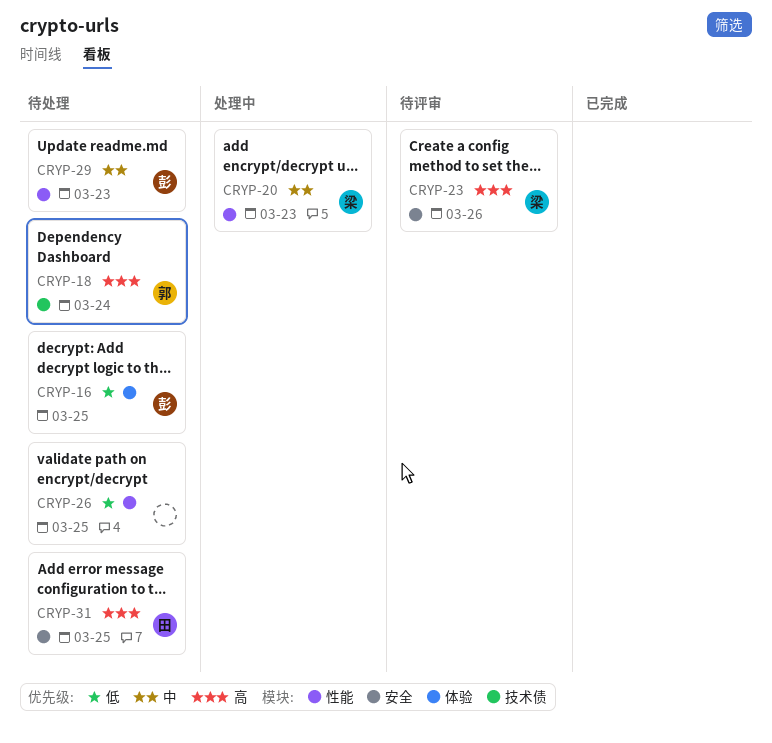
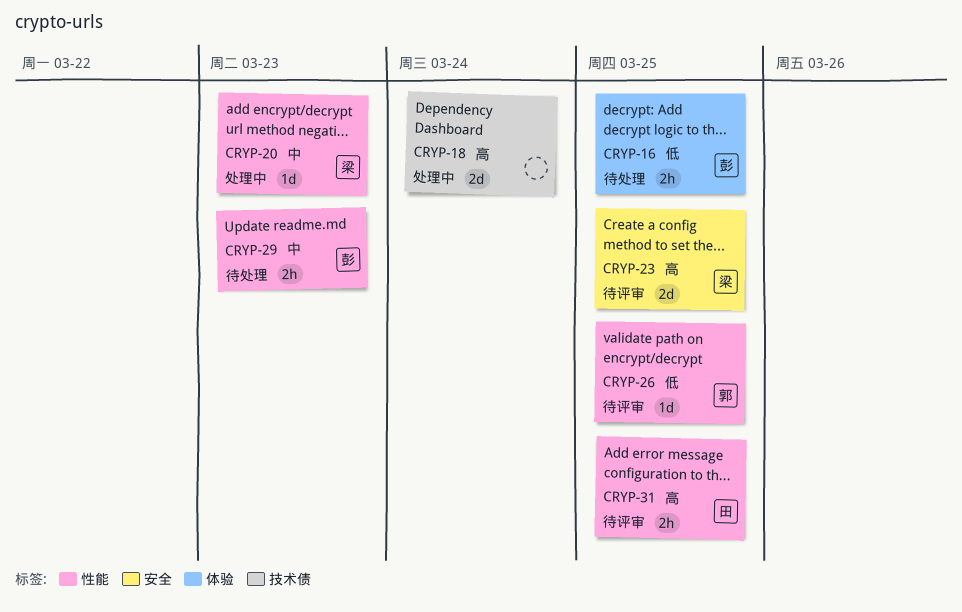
CRYP-18, status: 待处理 -> 处理中
CRYP-18, owner: 郭 -> none
CRYP-23, due: Mar 26 -> Mar 25
CRYP-26, status: 待处理 -> 待评审
CRYP-26, owner: none -> 郭
CRYP-31, status: 待处理 -> 待评审
CRYP-31, label: 安全 -> 性能

